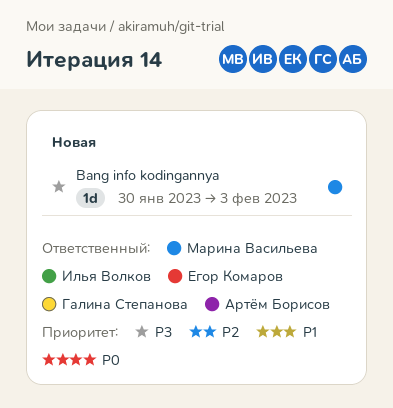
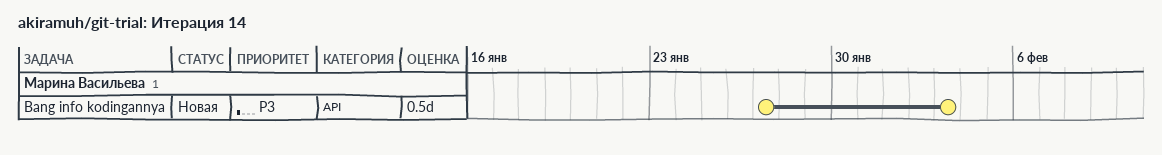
Bang info kodingannya, estimate: 1d -> 0.5d
Bang info kodingannya, start: Jan 30 -> Jan 27

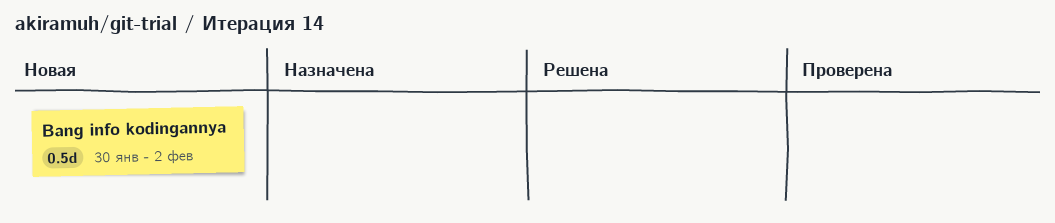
Bang info kodingannya, start: Jan 27 -> Jan 30
Bang info kodingannya, due: Feb 3 -> Feb 2

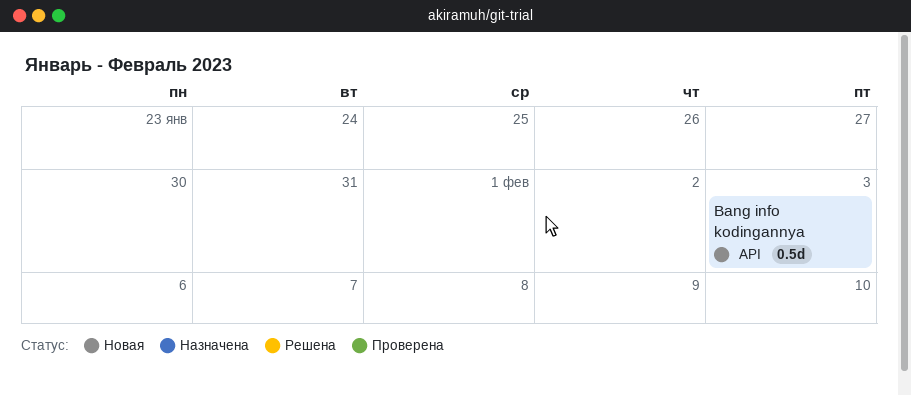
Bang info kodingannya, due: Feb 2 -> Feb 3

